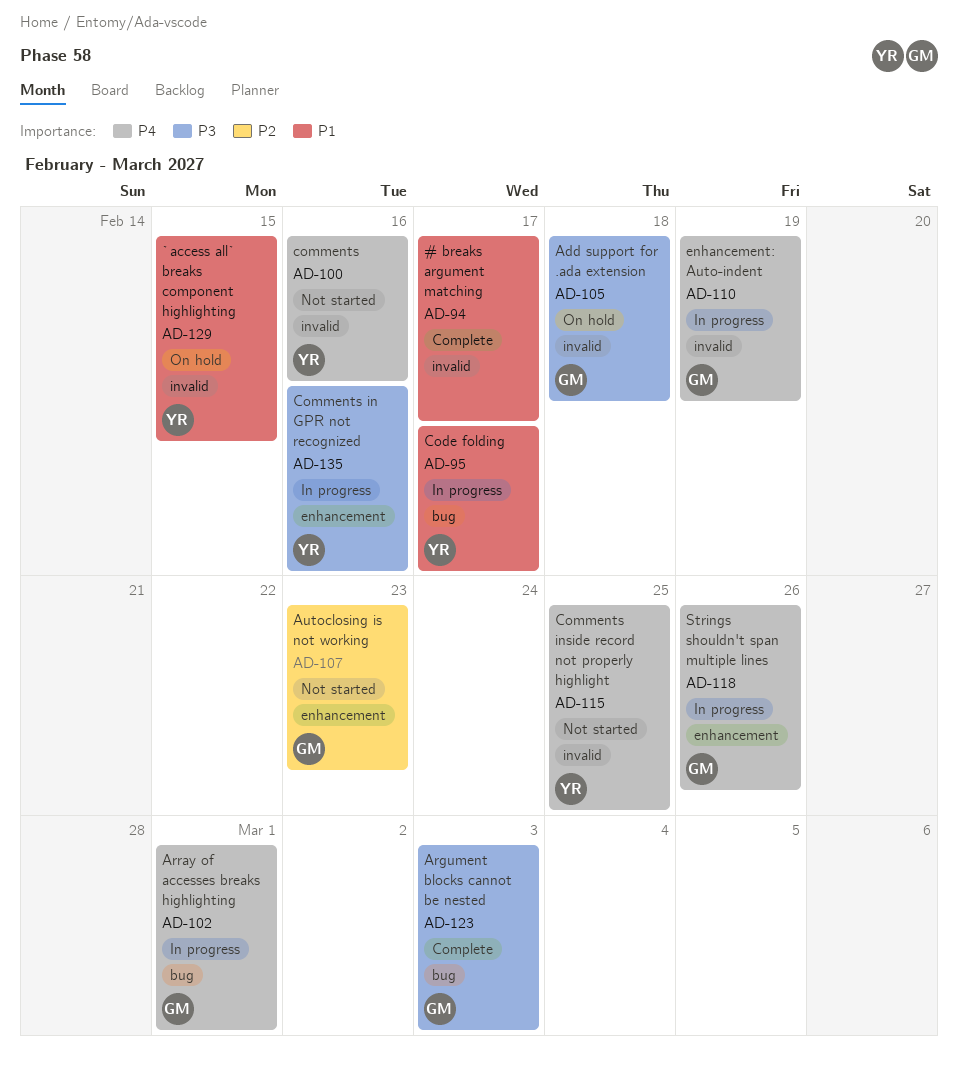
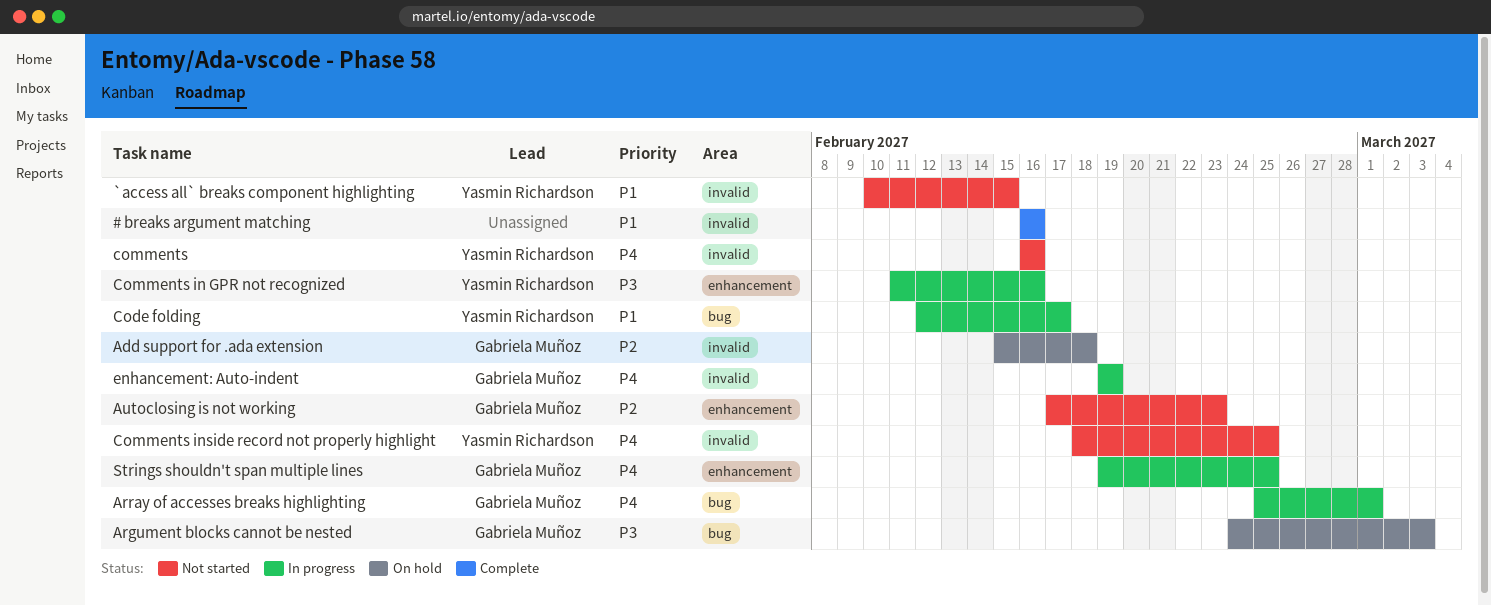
# breaks argument matching, due: Feb 17 -> Feb 16
`access all` breaks component highlighting, status: On hold -> Not started
Add support for .ada extension, priority: P3 -> P2
Argument blocks cannot be nested, status: Complete -> On hold
Strings shouldn't span multiple lines, due: Feb 26 -> Feb 25

